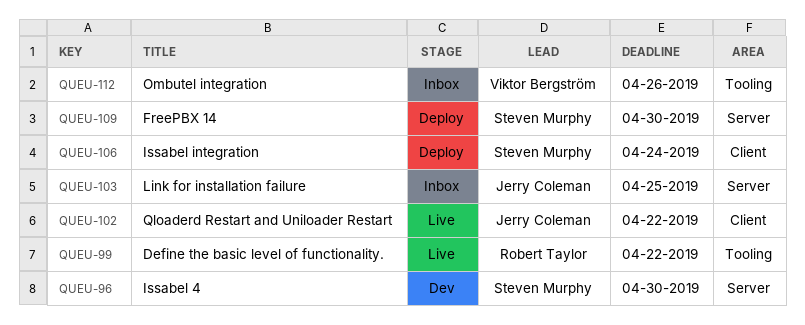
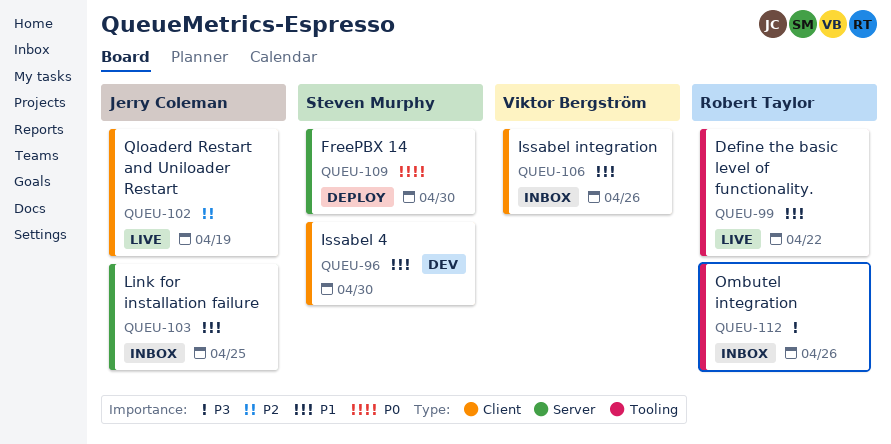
QUEU-96, label: Server -> Client
QUEU-102, due: Apr 22 -> Apr 19
QUEU-106, status: Deploy -> Inbox
QUEU-106, owner: Steven Murphy -> Viktor Bergström
QUEU-106, due: Apr 24 -> Apr 26
QUEU-112, owner: Viktor Bergström -> Robert Taylor

